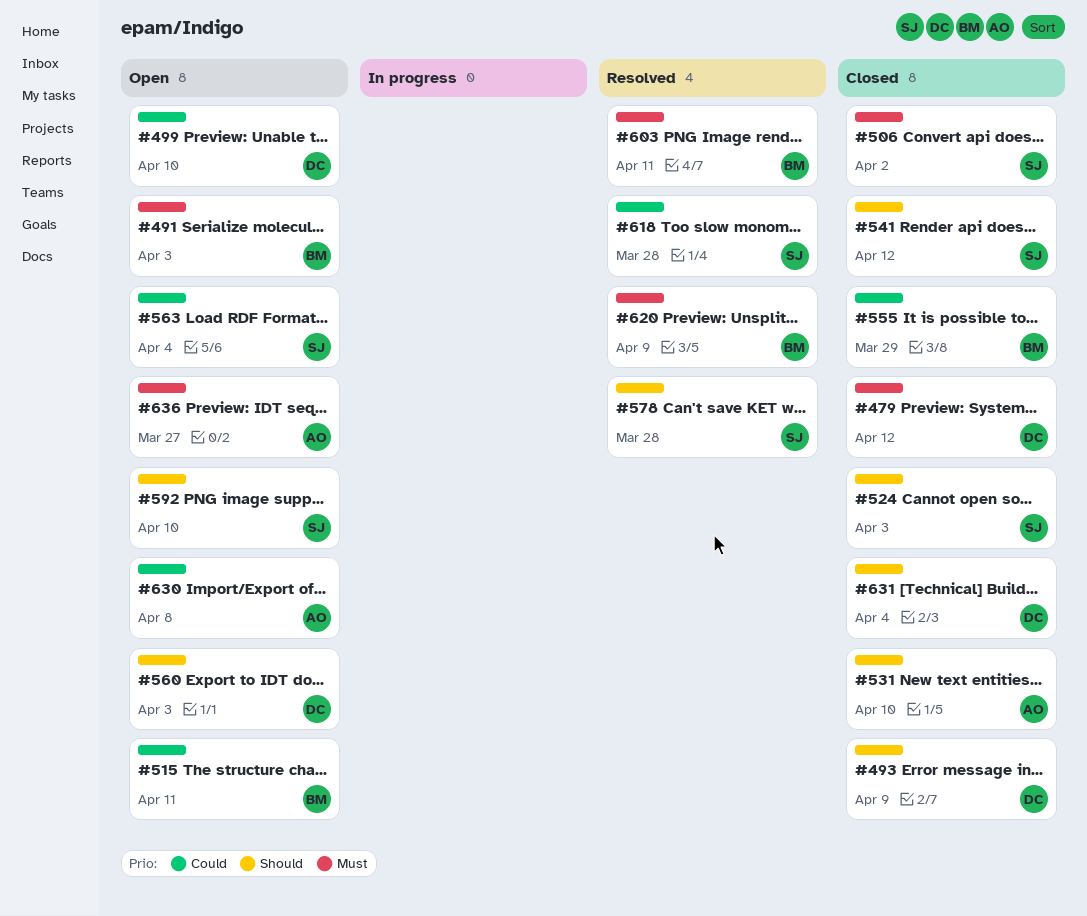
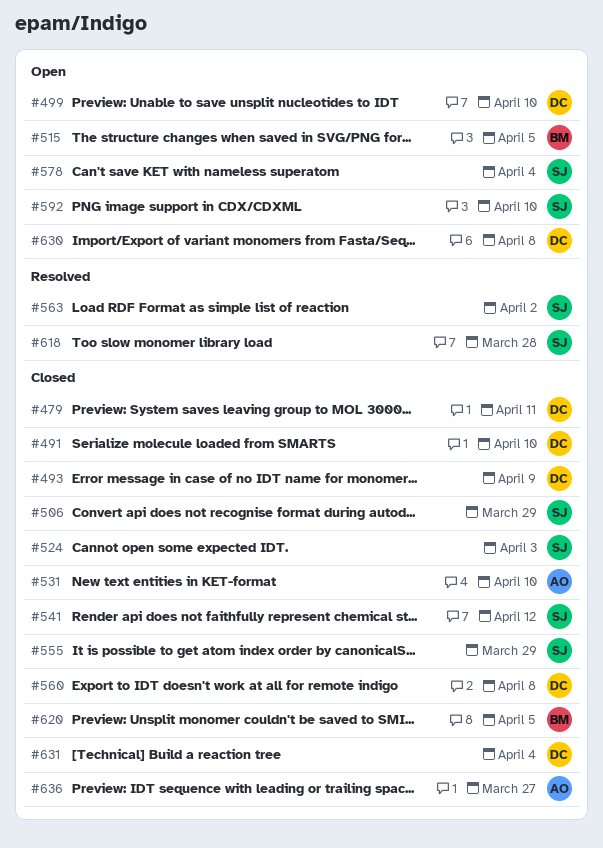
#479, due: Apr 12 -> Apr 11
#491, status: Open -> Closed
#491, owner: BM -> DC
#491, due: Apr 3 -> Apr 10
#506, due: Apr 2 -> Mar 29
#515, due: Apr 11 -> Apr 5
#555, owner: BM -> SJ
#560, status: Open -> Closed
#560, due: Apr 3 -> Apr 8
#563, status: Open -> Resolved
#563, due: Apr 4 -> Apr 2
#578, status: Resolved -> Open
#578, due: Mar 28 -> Apr 4
#603: present -> none
#620, status: Resolved -> Closed
#620, due: Apr 9 -> Apr 5
#630, owner: AO -> DC
#636, status: Open -> Closed

